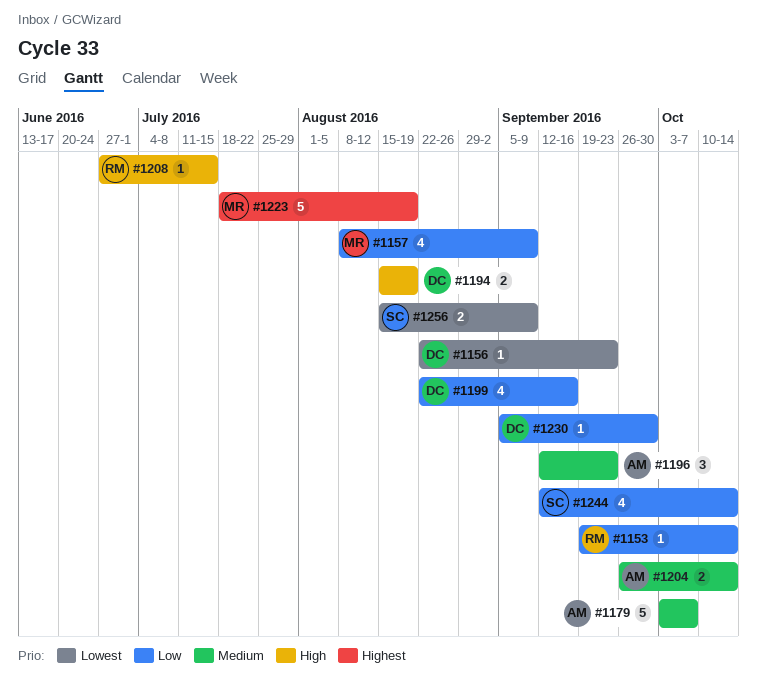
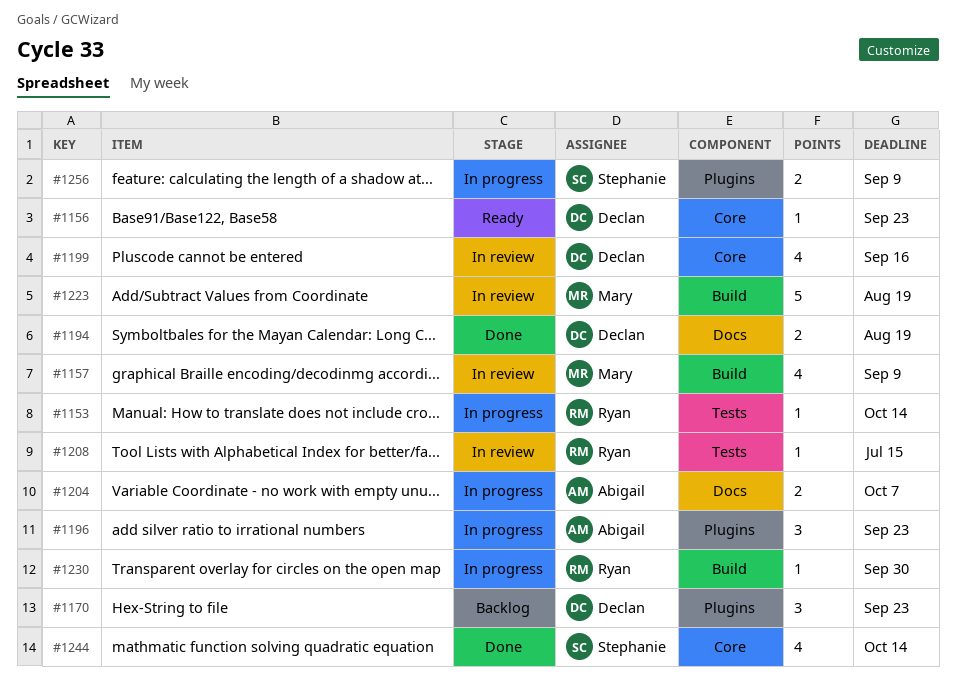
#1170: none -> present
#1179: present -> none
#1204, due: Oct 14 -> Oct 7
#1230, owner: Declan -> Ryan

